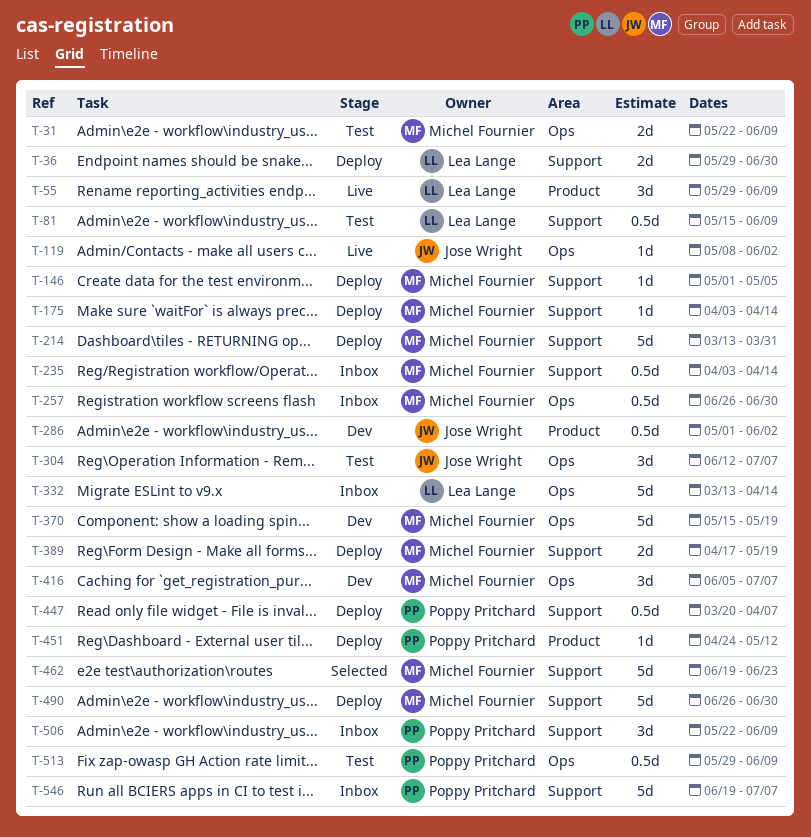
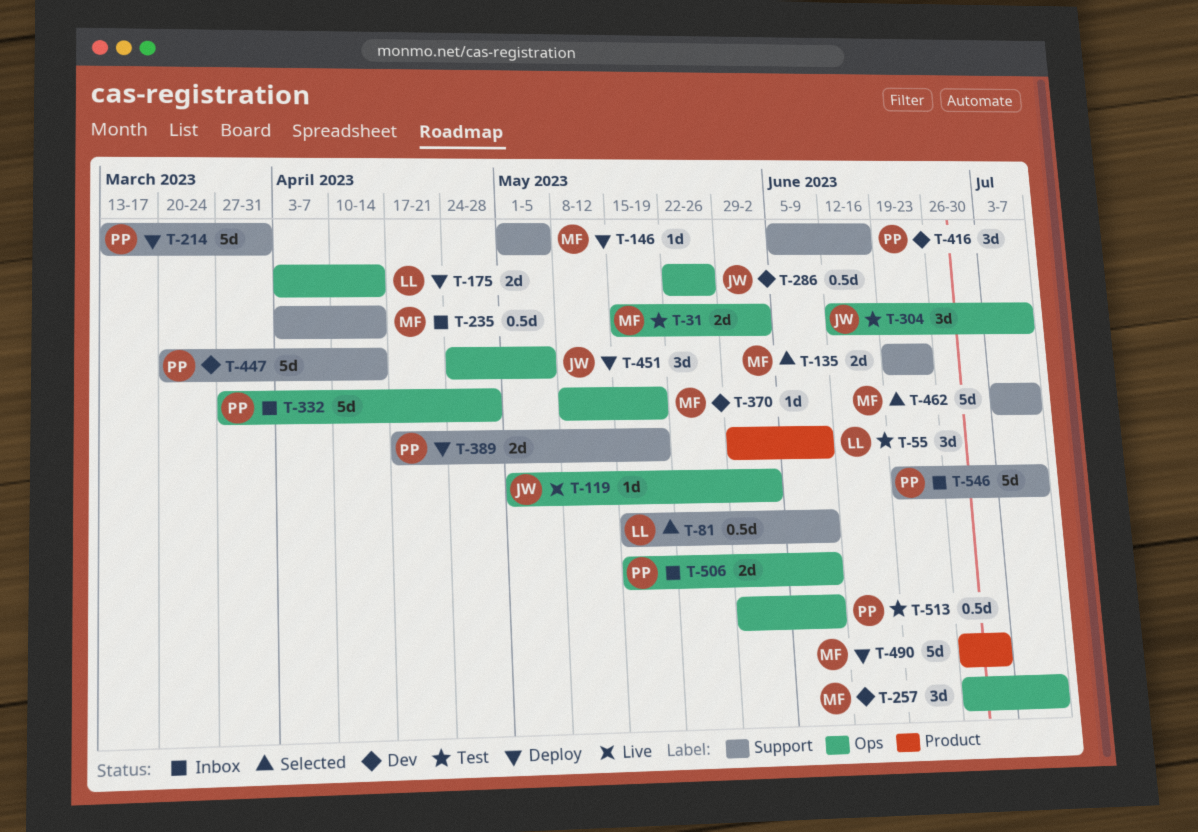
T-31, start: May 22 -> May 15
T-31, due: Jun 9 -> Jun 2
T-36: present -> none
T-55, status: Live -> Test
T-81, status: Test -> Selected
T-119, start: May 8 -> May 1
T-135: none -> present
T-175, owner: Michel Fournier -> Lea Lange
T-175, label: Support -> Ops
T-175, estimate: 1d -> 2d
T-214, owner: Michel Fournier -> Poppy Pritchard
T-257, status: Inbox -> Dev
T-257, estimate: 0.5d -> 3d
T-257, due: Jun 30 -> Jul 7
T-286, label: Product -> Ops
T-286, start: May 1 -> May 22
T-286, due: Jun 2 -> May 26
T-332, owner: Lea Lange -> Poppy Pritchard
T-332, start: Mar 13 -> Mar 27
T-332, due: Apr 14 -> Apr 28
T-370, estimate: 5d -> 1d
T-370, start: May 15 -> May 8
T-389, owner: Michel Fournier -> Poppy Pritchard
T-416, owner: Michel Fournier -> Poppy Pritchard
T-416, label: Ops -> Support
T-416, due: Jul 7 -> Jun 16
T-447, status: Deploy -> Dev
T-447, estimate: 0.5d -> 5d
T-447, due: Apr 7 -> Apr 14
T-451, owner: Poppy Pritchard -> Jose Wright
T-451, label: Product -> Ops
T-451, estimate: 1d -> 3d
T-451, due: May 12 -> May 5
T-462, start: Jun 19 -> Jul 3
T-462, due: Jun 23 -> Jul 7
T-490, label: Support -> Product
T-506, label: Support -> Ops
T-506, estimate: 3d -> 2d
T-506, start: May 22 -> May 15

